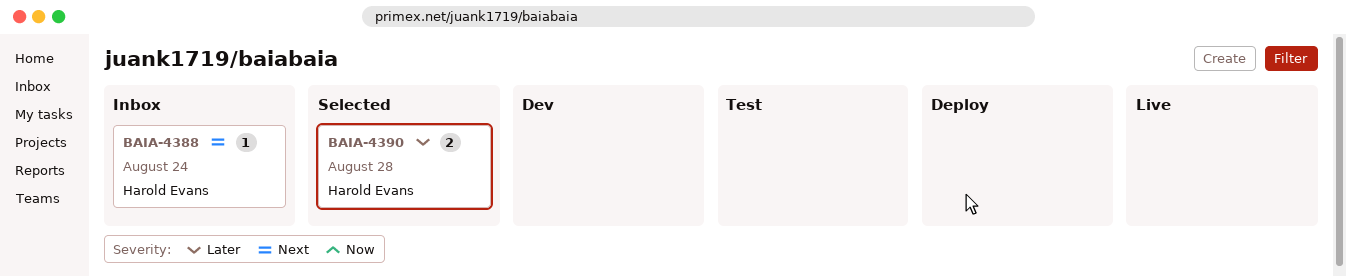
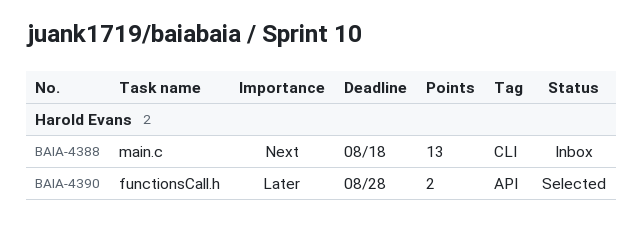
BAIA-4388, estimate: 1 -> 13
BAIA-4388, due: Aug 24 -> Aug 18

